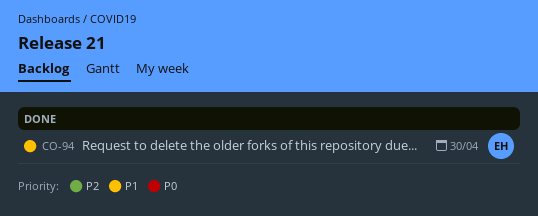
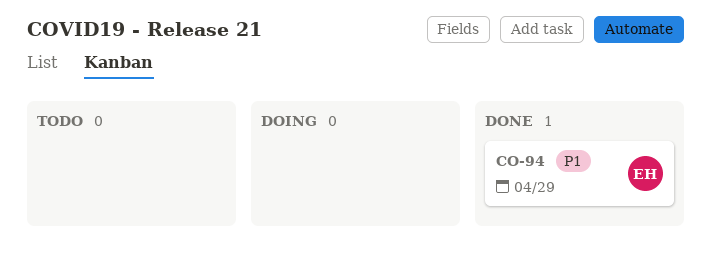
CO-94, due: Apr 30 -> Apr 29

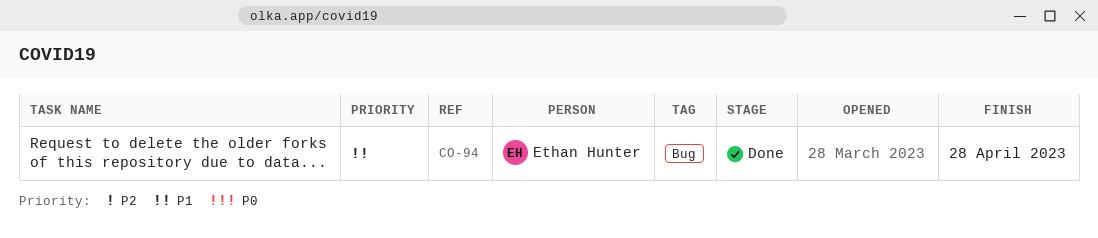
CO-94, due: Apr 29 -> Apr 28

